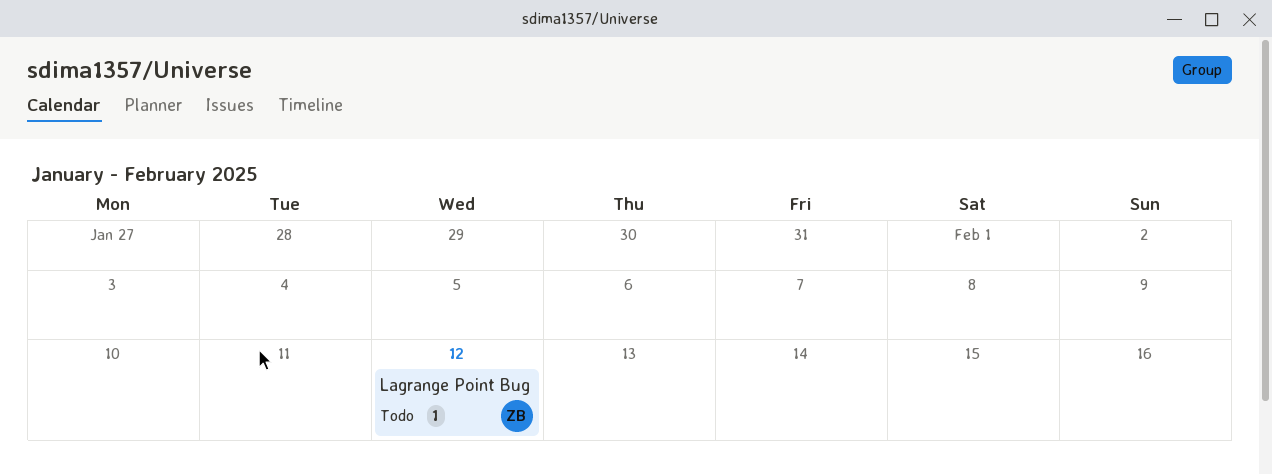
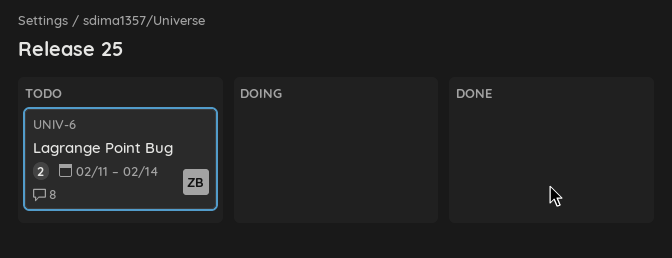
Lagrange Point Bug, estimate: 1 -> 2
Lagrange Point Bug, due: Feb 12 -> Feb 14

